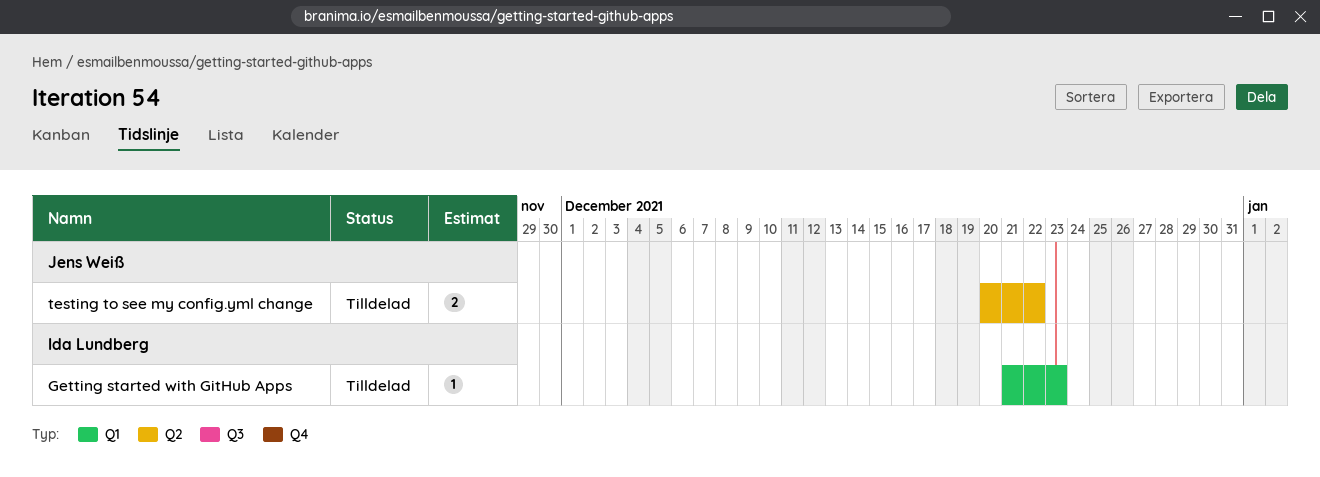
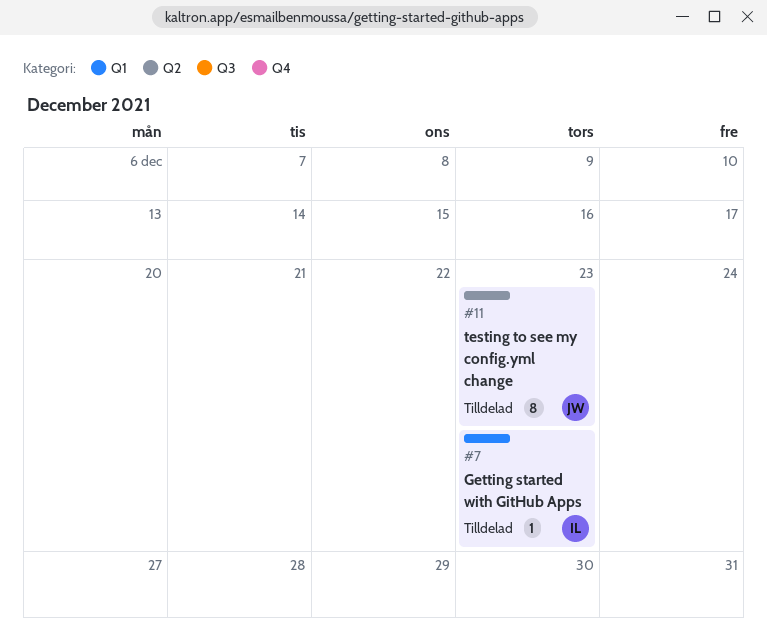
testing to see my config.yml change, estimate: 2 -> 8
testing to see my config.yml change, due: Dec 22 -> Dec 23

